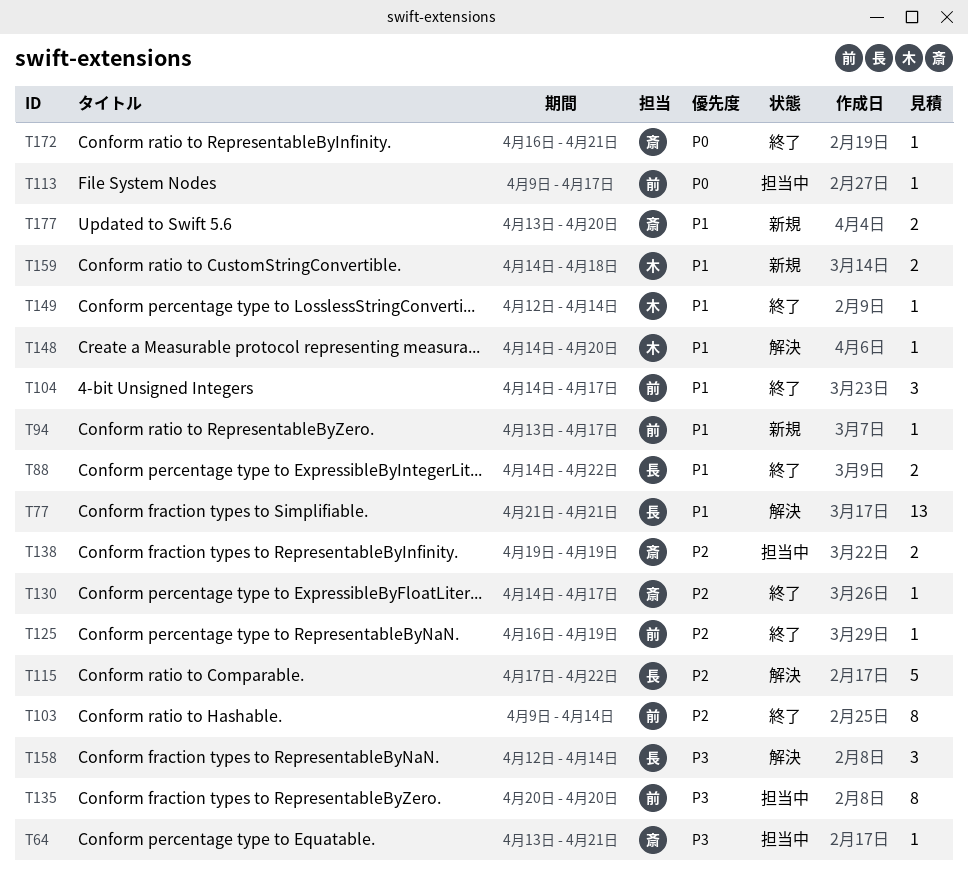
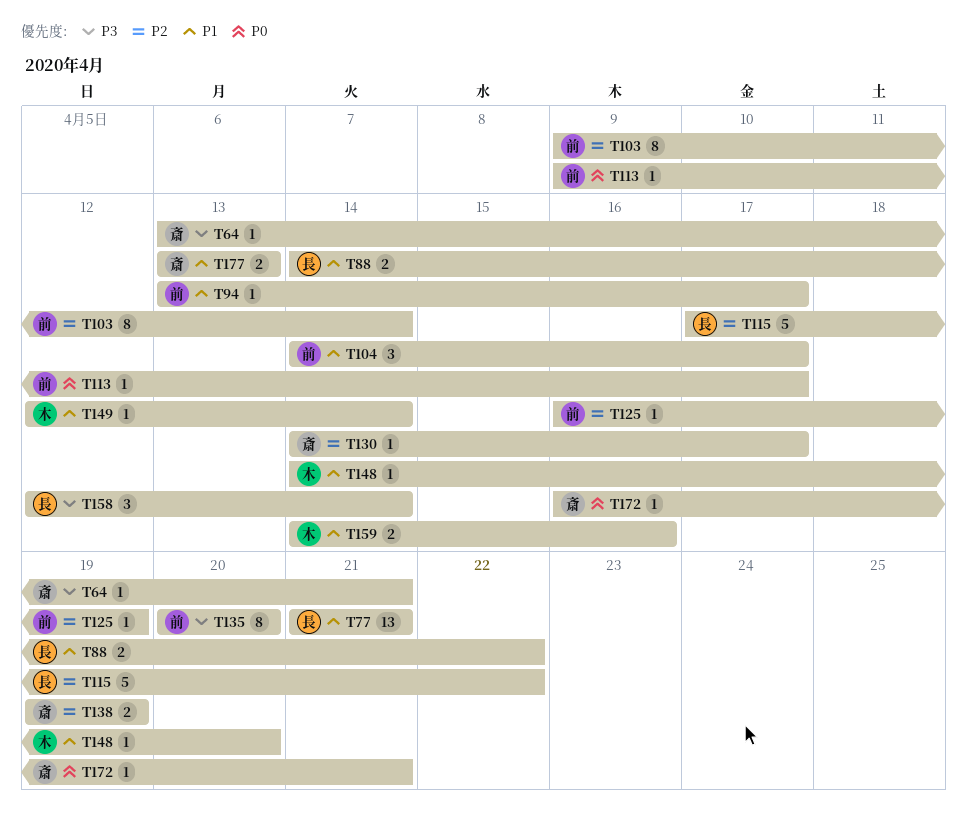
T159, due: Apr 18 -> Apr 16
T177, due: Apr 20 -> Apr 13

